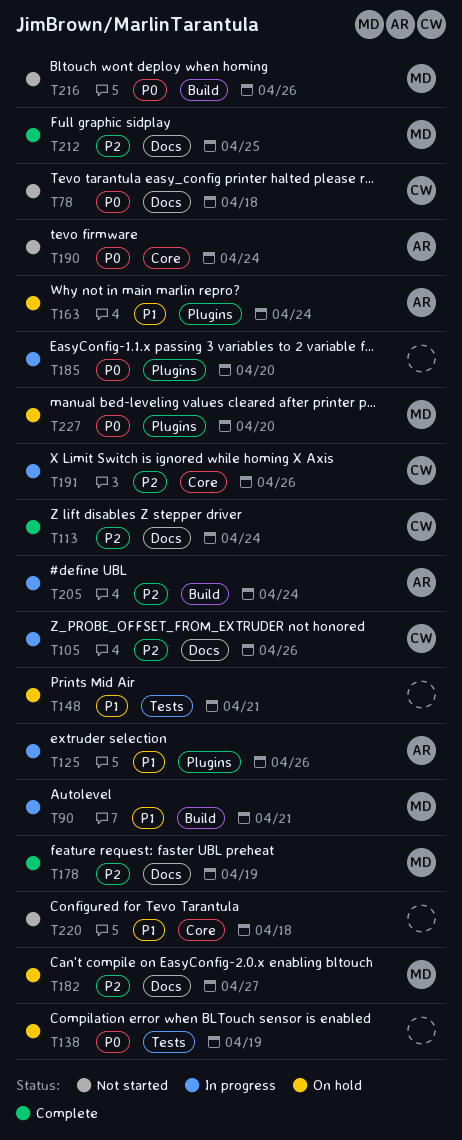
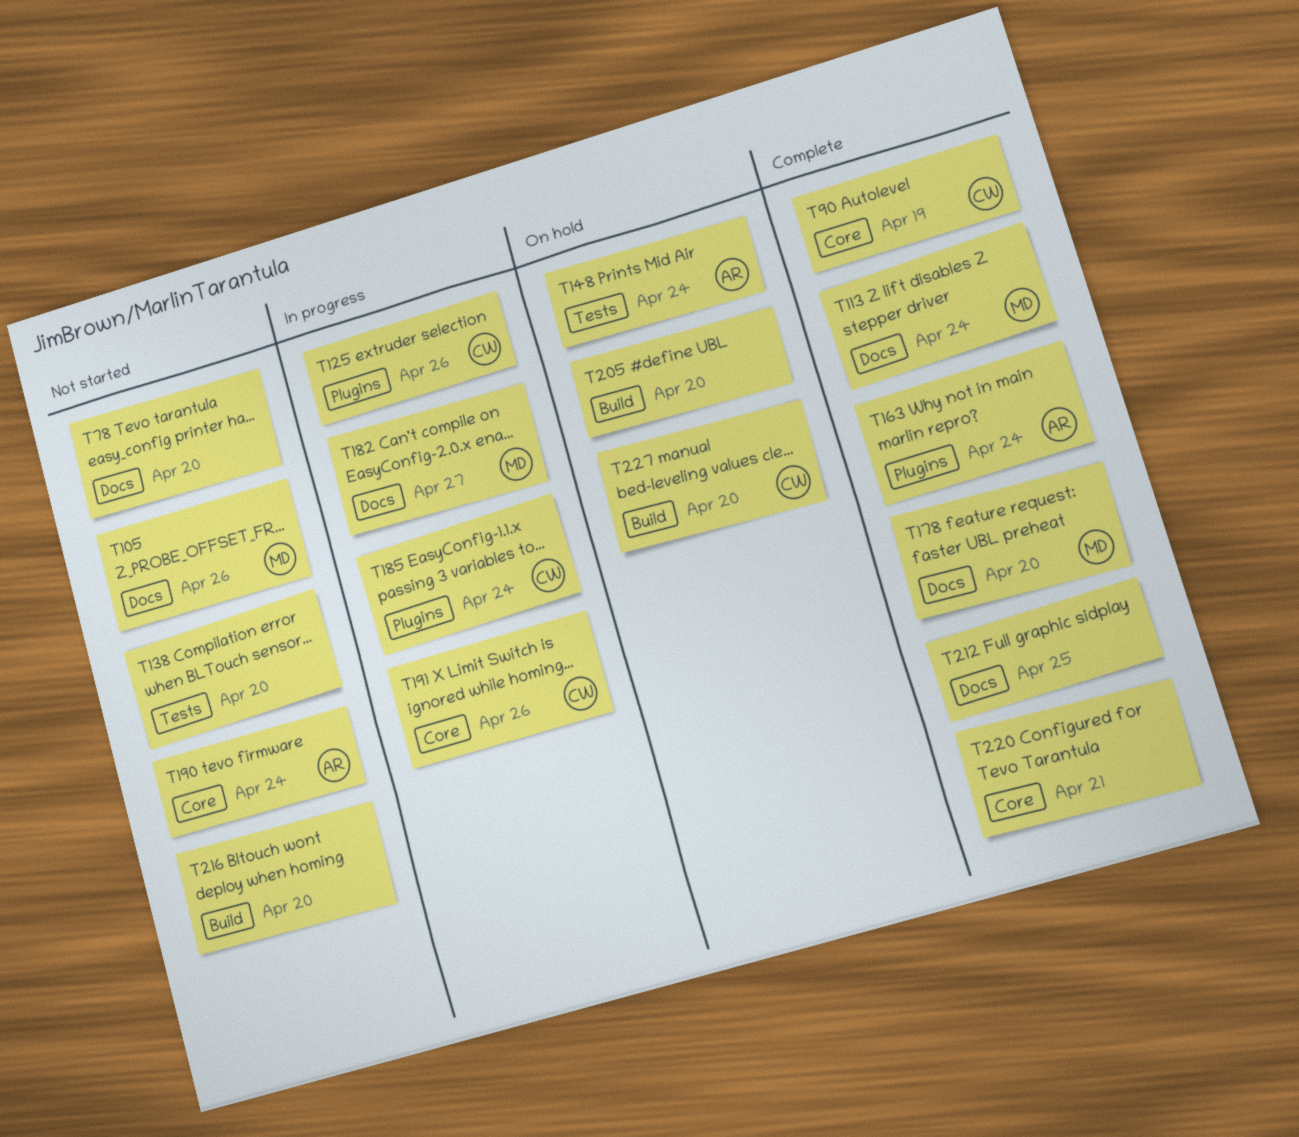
T78, owner: CW -> none
T78, due: Apr 18 -> Apr 20
T90, status: In progress -> Complete
T90, owner: MD -> CW
T90, label: Build -> Core
T90, due: Apr 21 -> Apr 19
T105, status: In progress -> Not started
T105, owner: CW -> MD
T113, owner: CW -> MD
T125, owner: AR -> CW
T138, status: On hold -> Not started
T138, due: Apr 19 -> Apr 20
T148, owner: none -> AR
T148, due: Apr 21 -> Apr 24
T163, status: On hold -> Complete
T178, due: Apr 19 -> Apr 20
T182, status: On hold -> In progress
T185, owner: none -> CW
T185, due: Apr 20 -> Apr 24
T205, status: In progress -> On hold
T205, owner: AR -> none
T205, due: Apr 24 -> Apr 20
T212, owner: MD -> none
T216, owner: MD -> none
T216, due: Apr 26 -> Apr 20
T220, status: Not started -> Complete
T220, due: Apr 18 -> Apr 21
T227, owner: MD -> CW
T227, label: Plugins -> Build

